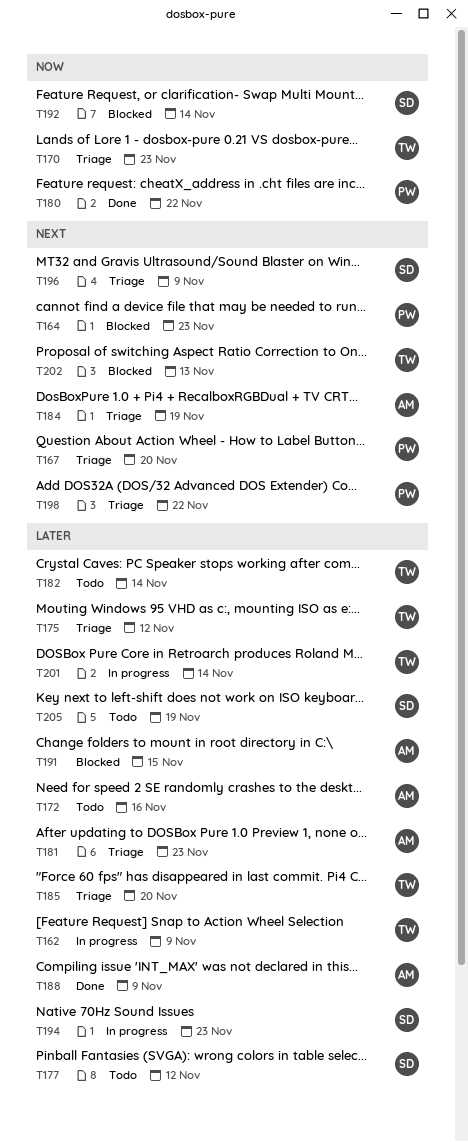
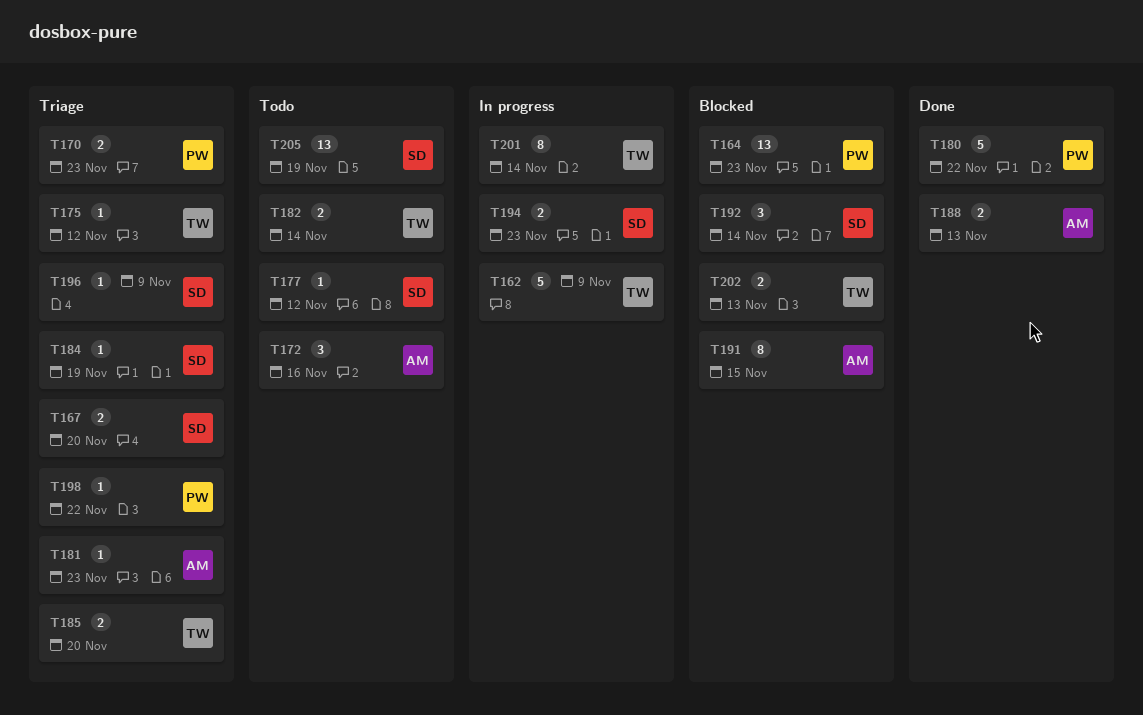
T167, owner: PW -> SD
T170, owner: TW -> PW
T184, owner: AM -> SD
T188, due: Nov 9 -> Nov 13

